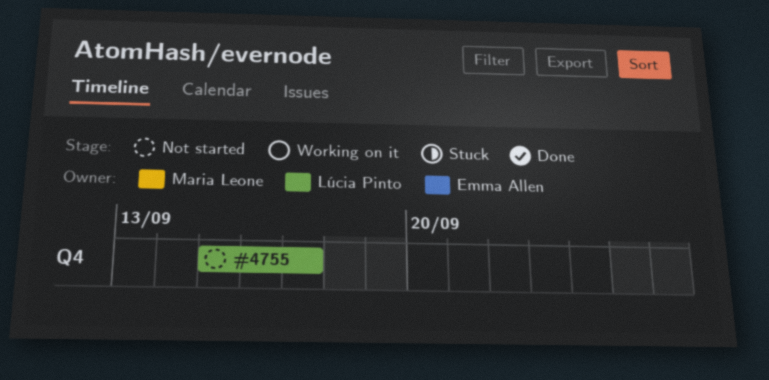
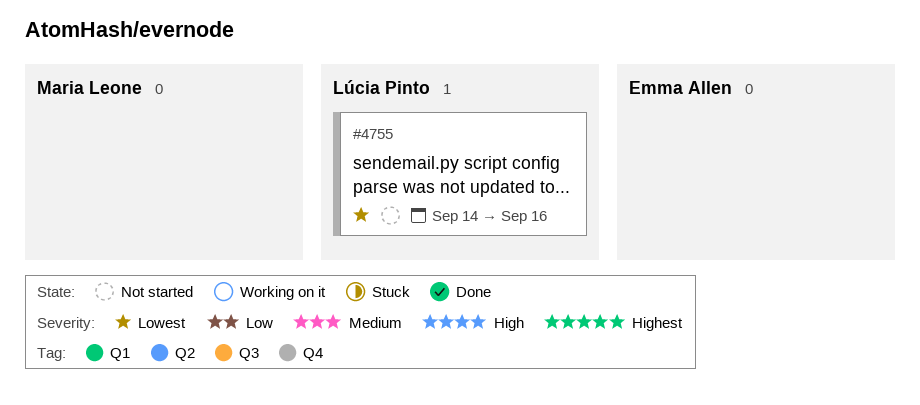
#4755, start: Sep 15 -> Sep 14
#4755, due: Sep 17 -> Sep 16

